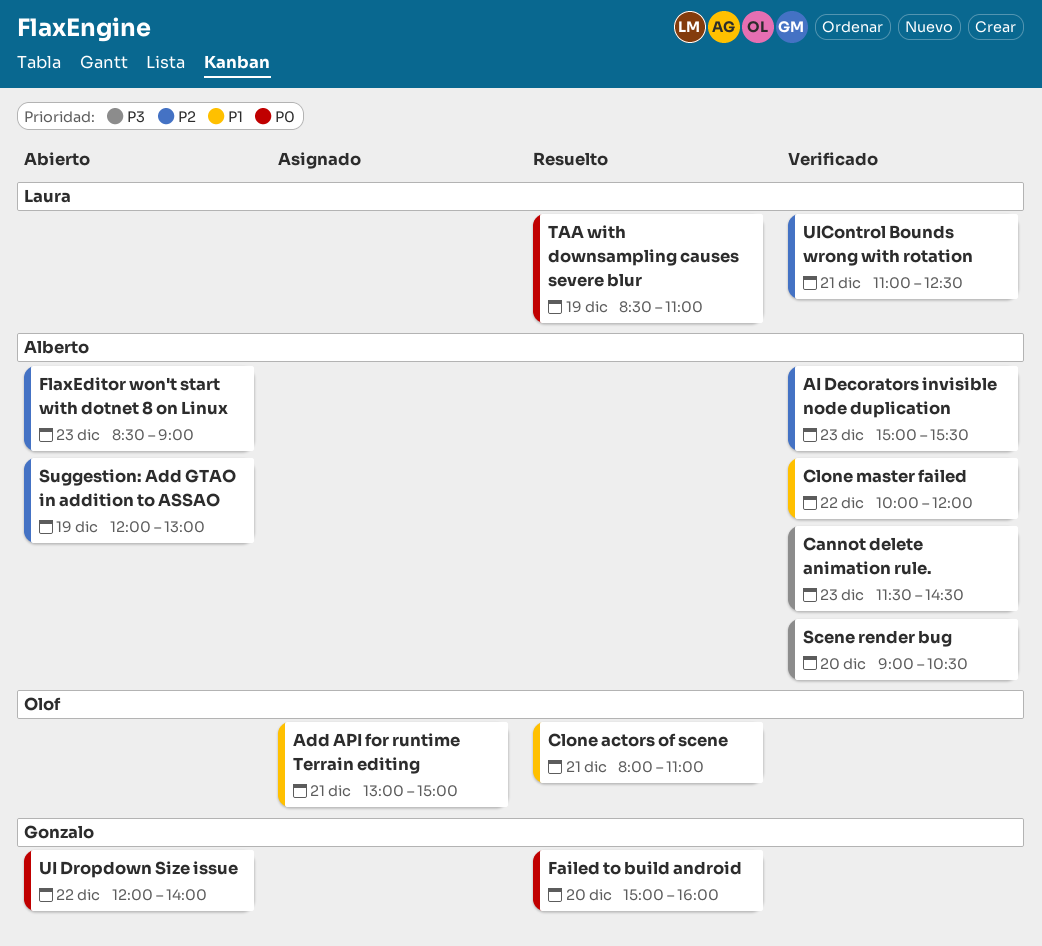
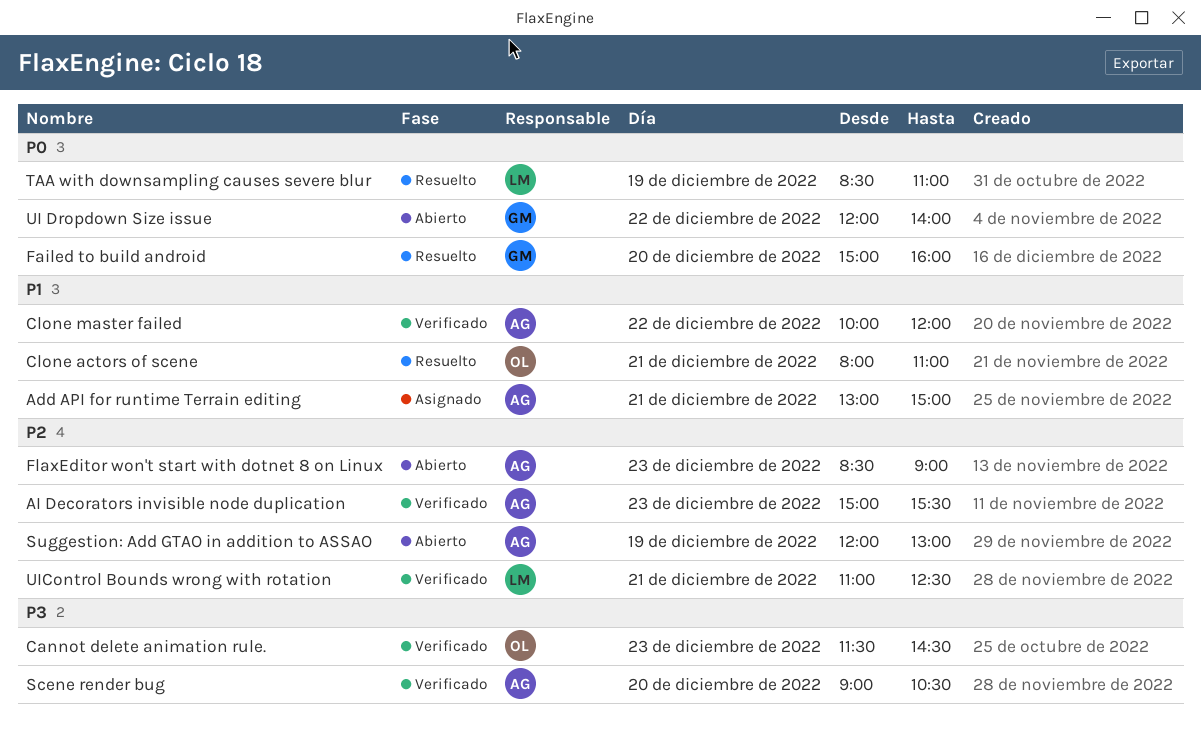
Add API for runtime Terrain editing, owner: Olof -> Alberto
Cannot delete animation rule., owner: Alberto -> Olof

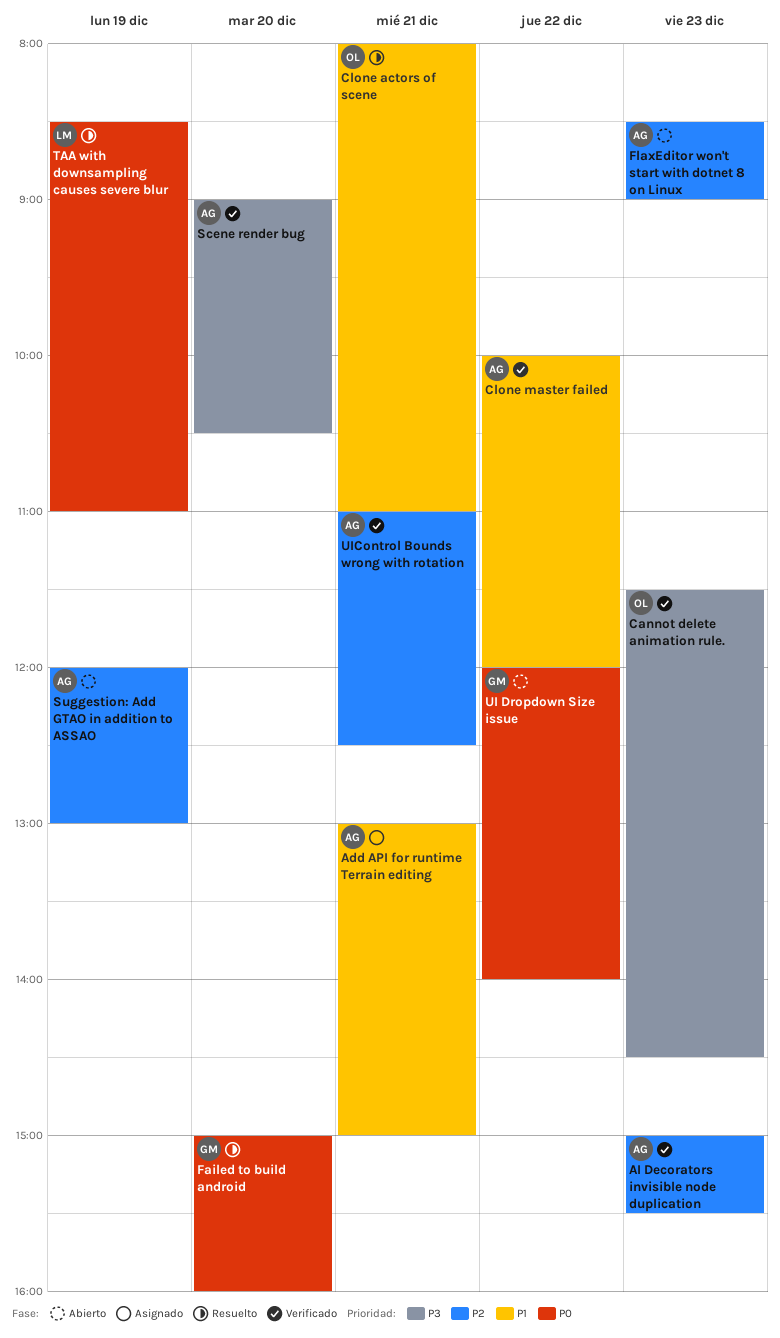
UIControl Bounds wrong with rotation, owner: LM -> AG

